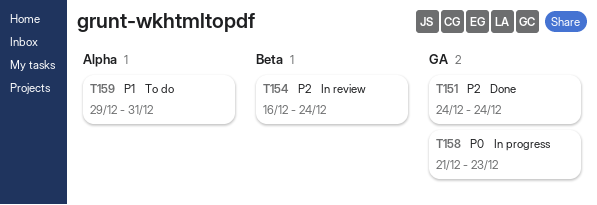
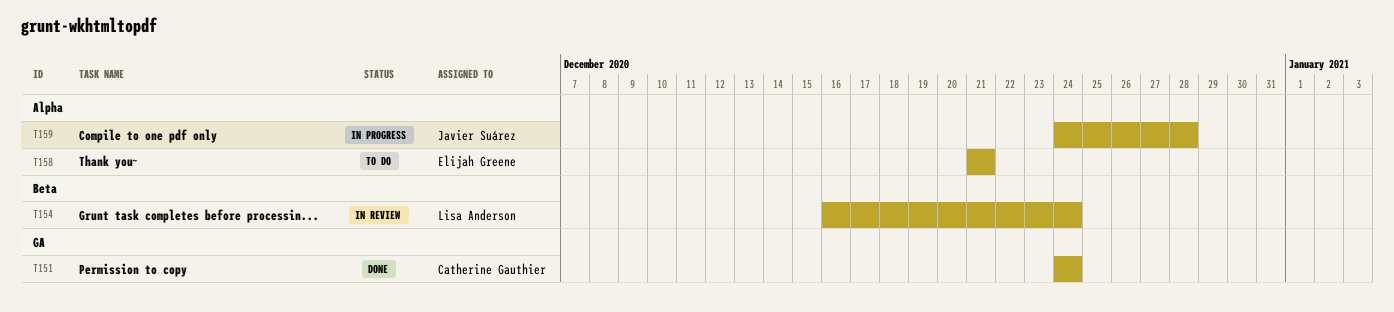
T158, status: In progress -> To do
T158, label: GA -> Alpha
T158, due: Dec 23 -> Dec 21
T159, status: To do -> In progress
T159, start: Dec 29 -> Dec 24
T159, due: Dec 31 -> Dec 28

